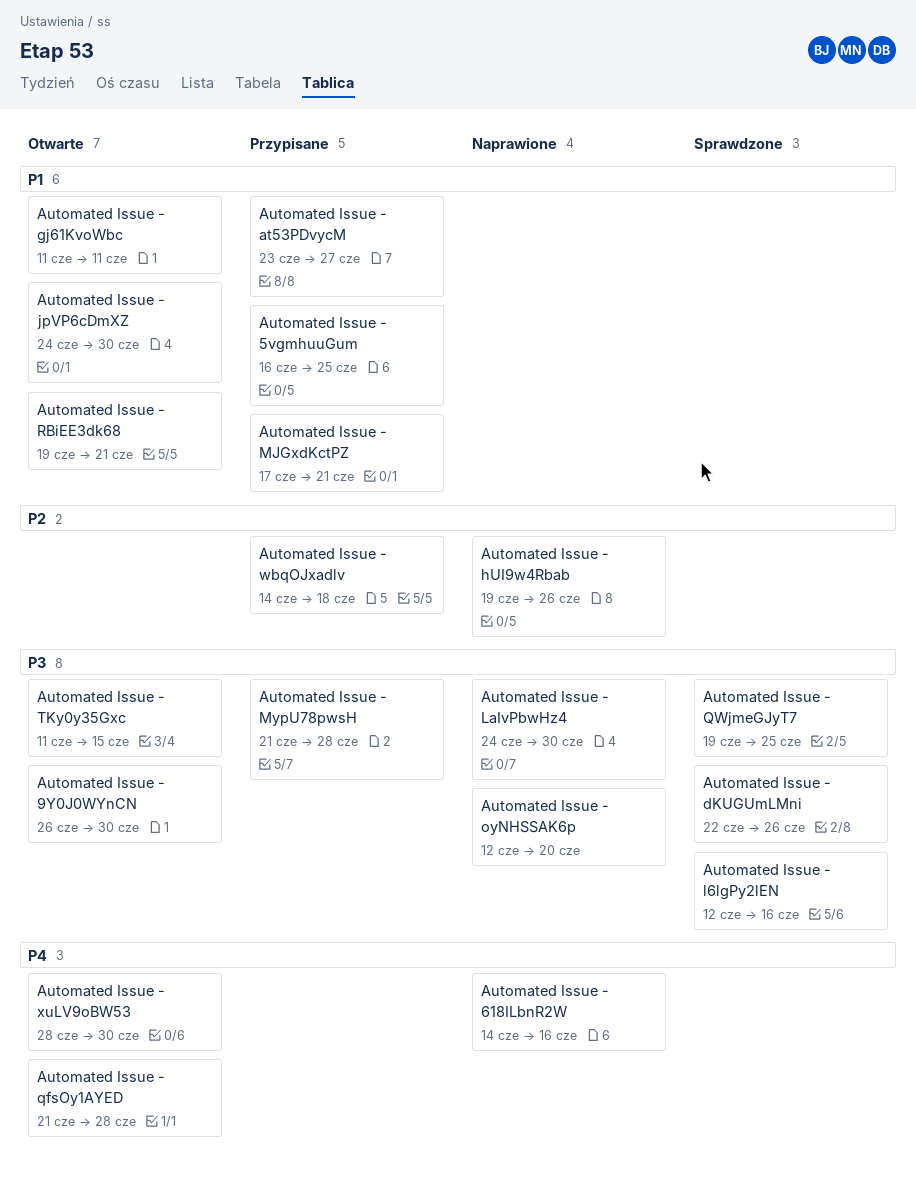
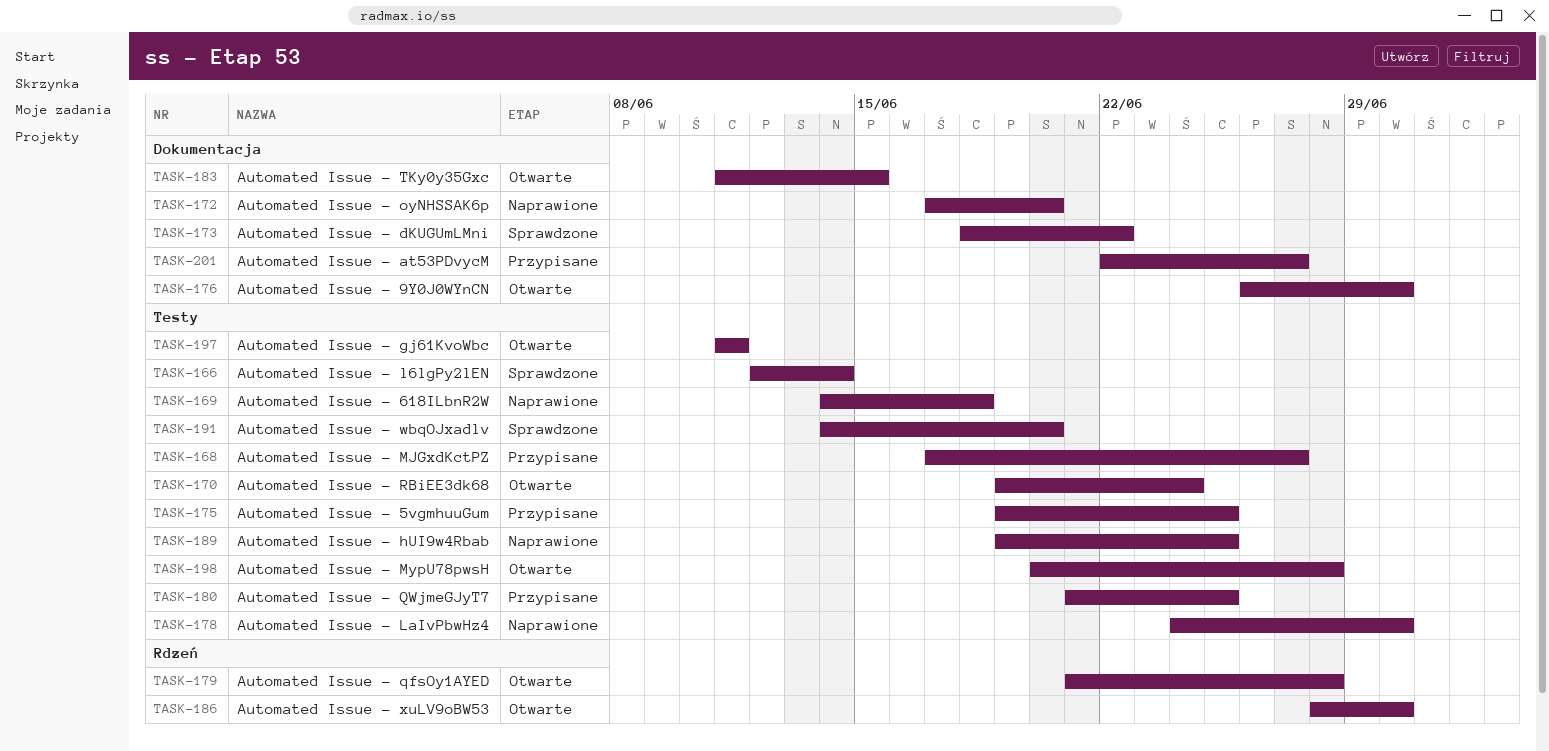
Automated Issue - 5vgmhuuGum, start: Jun 16 -> Jun 19
Automated Issue - 618ILbnR2W, due: Jun 16 -> Jun 18
Automated Issue - at53PDvycM, start: Jun 23 -> Jun 22
Automated Issue - dKUGUmLMni, start: Jun 22 -> Jun 18
Automated Issue - dKUGUmLMni, due: Jun 26 -> Jun 22
Automated Issue - hUI9w4Rbab, due: Jun 26 -> Jun 25
Automated Issue - jpVP6cDmXZ: present -> none
Automated Issue - l6lgPy2lEN, due: Jun 16 -> Jun 14
Automated Issue - MJGxdKctPZ, due: Jun 21 -> Jun 27
Automated Issue - MypU78pwsH, status: Przypisane -> Otwarte
Automated Issue - MypU78pwsH, start: Jun 21 -> Jun 20
Automated Issue - oyNHSSAK6p, start: Jun 12 -> Jun 17
Automated Issue - QWjmeGJyT7, status: Sprawdzone -> Przypisane
Automated Issue - QWjmeGJyT7, start: Jun 19 -> Jun 21
Automated Issue - RBiEE3dk68, due: Jun 21 -> Jun 24
Automated Issue - wbqOJxadlv, status: Przypisane -> Sprawdzone
Automated Issue - wbqOJxadlv, due: Jun 18 -> Jun 20

